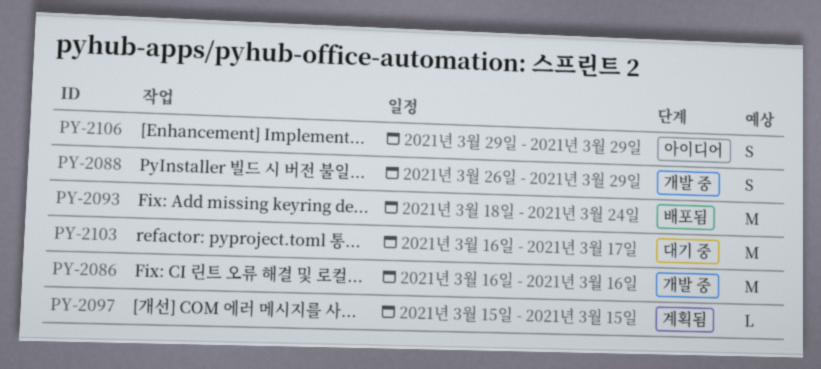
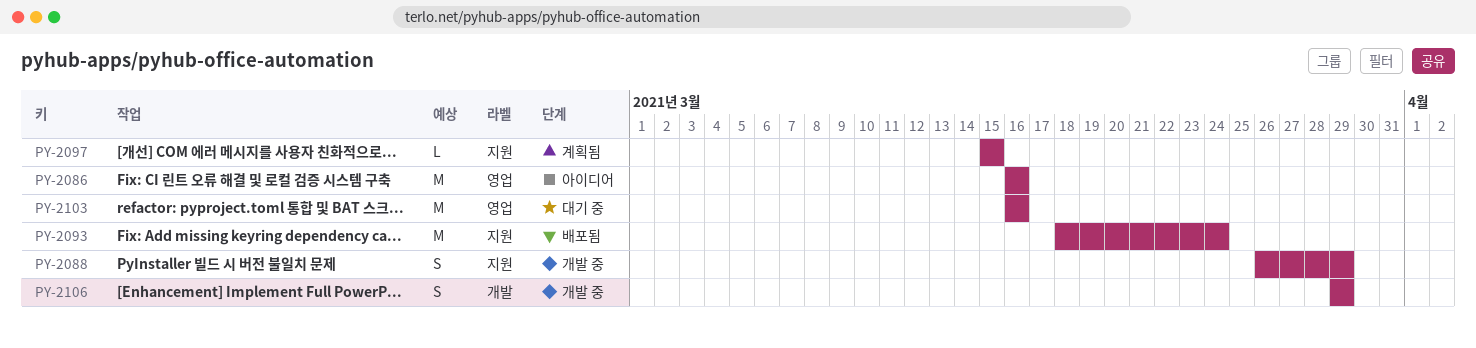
PY-2086, status: 개발 중 -> 아이디어
PY-2103, due: Mar 17 -> Mar 16
PY-2106, status: 아이디어 -> 개발 중

